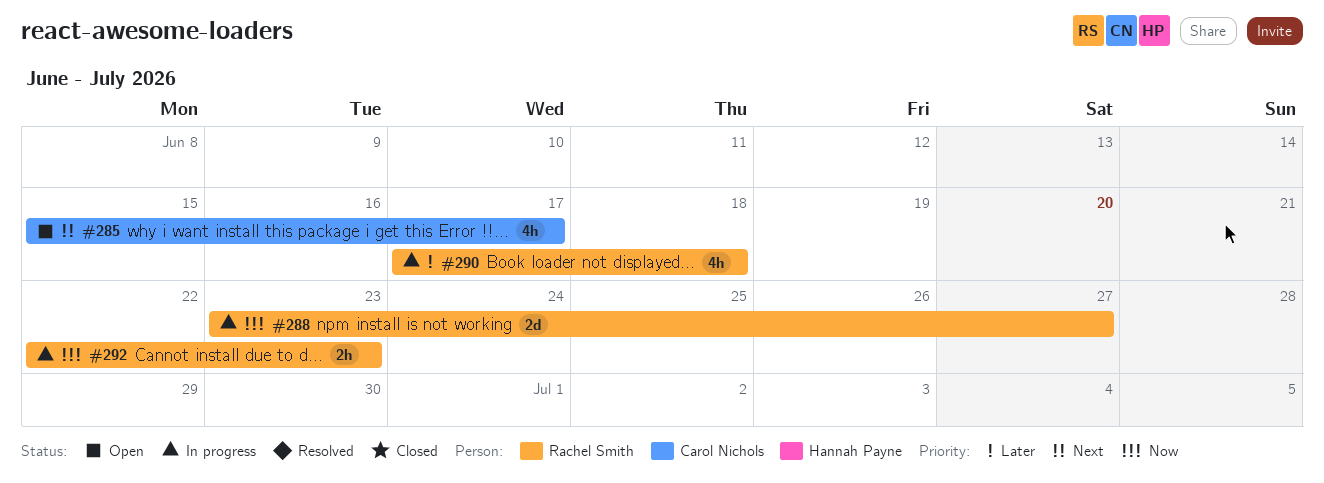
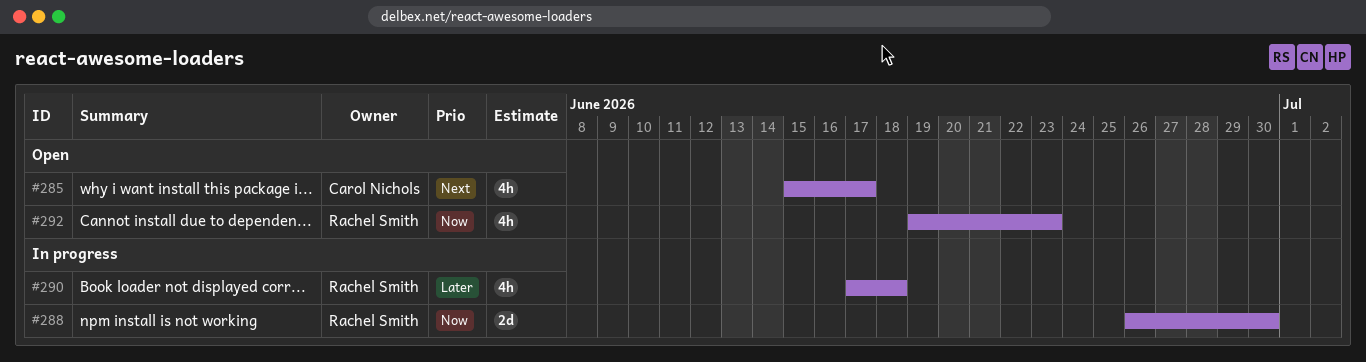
#288, start: Jun 23 -> Jun 26
#288, due: Jun 27 -> Jun 30
#292, status: In progress -> Open
#292, estimate: 2h -> 4h
#292, start: Jun 22 -> Jun 19

